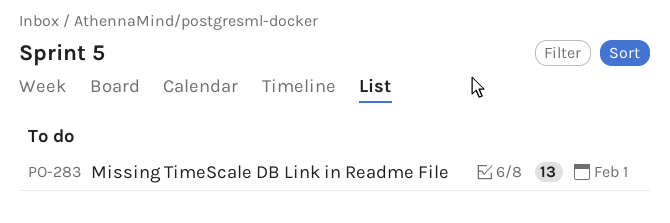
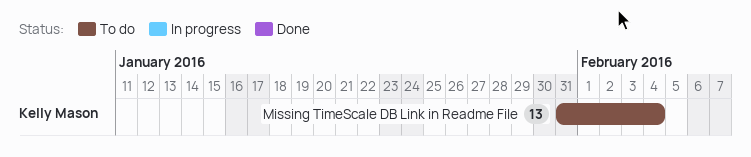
Missing TimeScale DB Link in Readme File, due: Feb 1 -> Feb 4

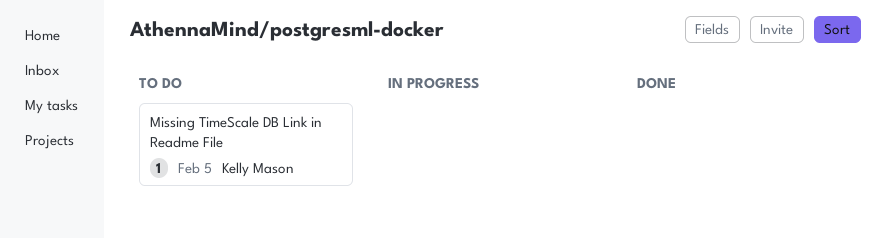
Missing TimeScale DB Link in Readme File, estimate: 13 -> 1
Missing TimeScale DB Link in Readme File, due: Feb 4 -> Feb 5

